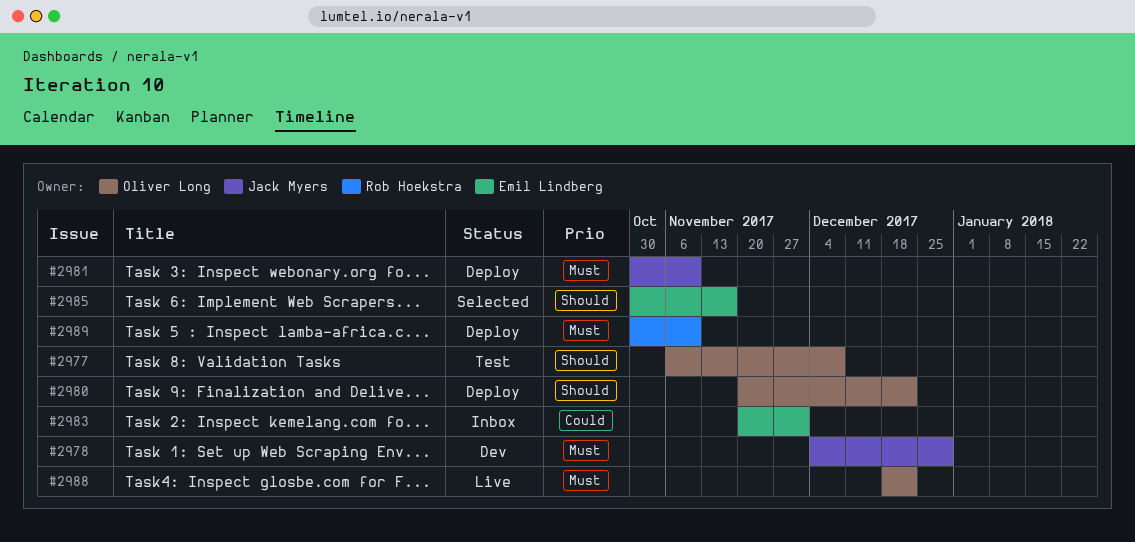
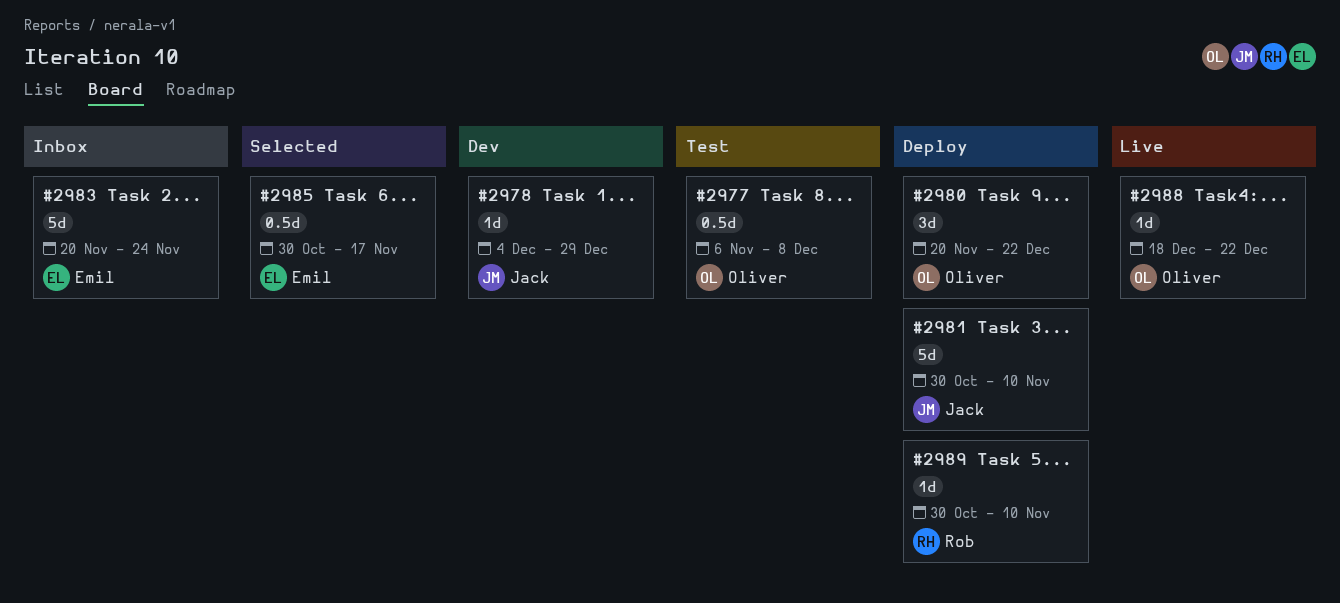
#2983, due: Dec 1 -> Nov 24

